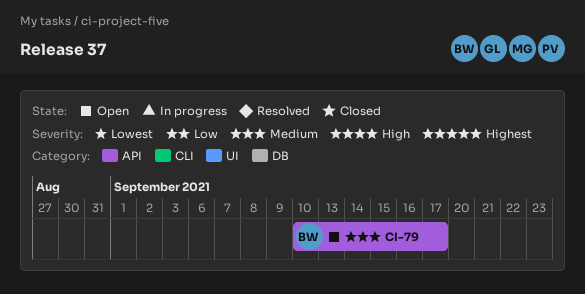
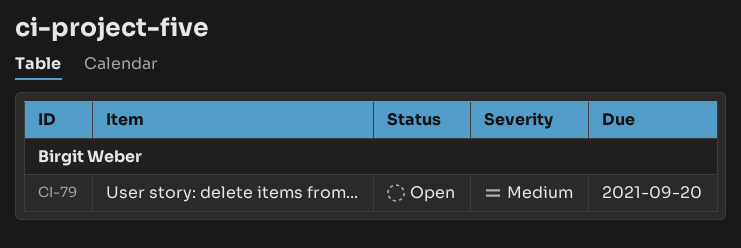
CI-79, due: Sep 17 -> Sep 20

